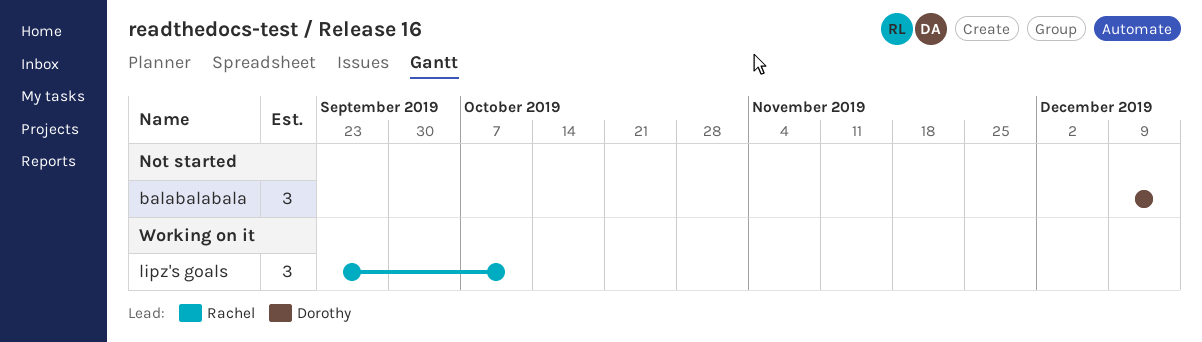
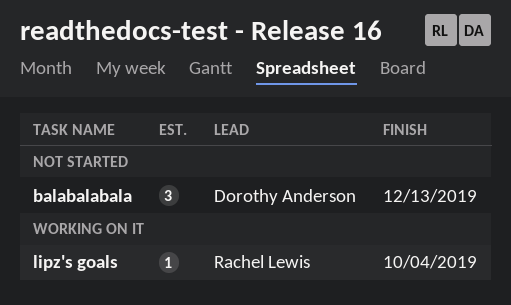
lipz's goals, estimate: 3 -> 1
lipz's goals, due: Oct 11 -> Oct 4

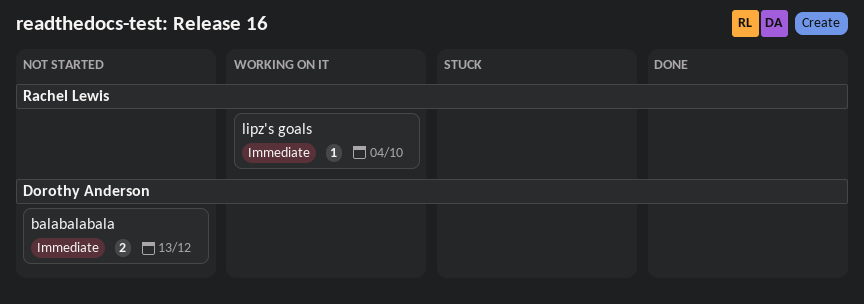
balabalabala, estimate: 3 -> 2

